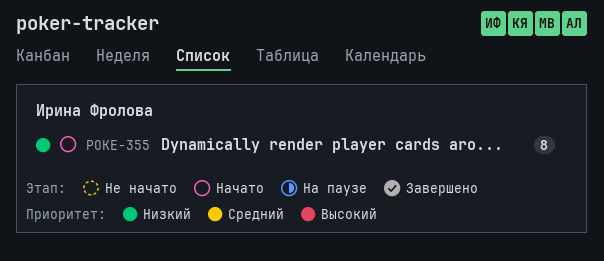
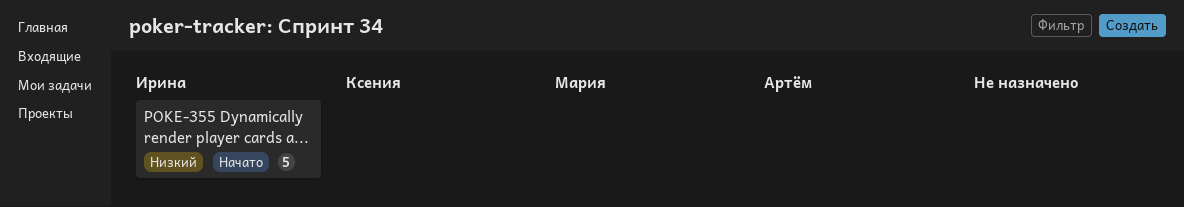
POKE-355, estimate: 8 -> 5

